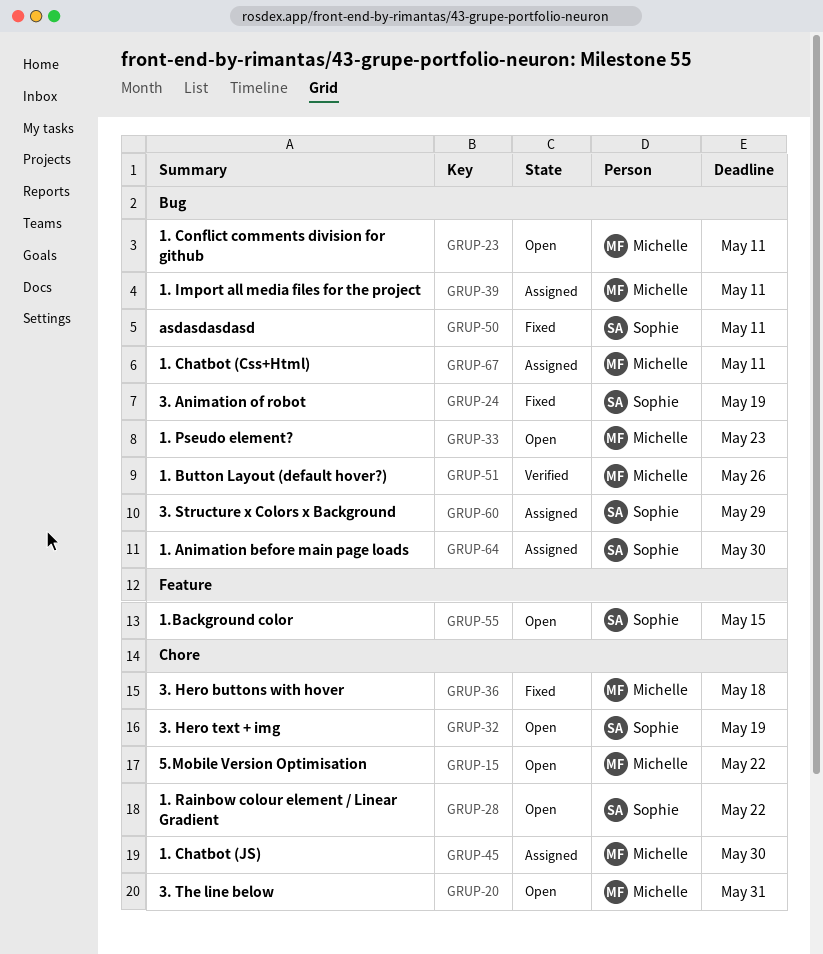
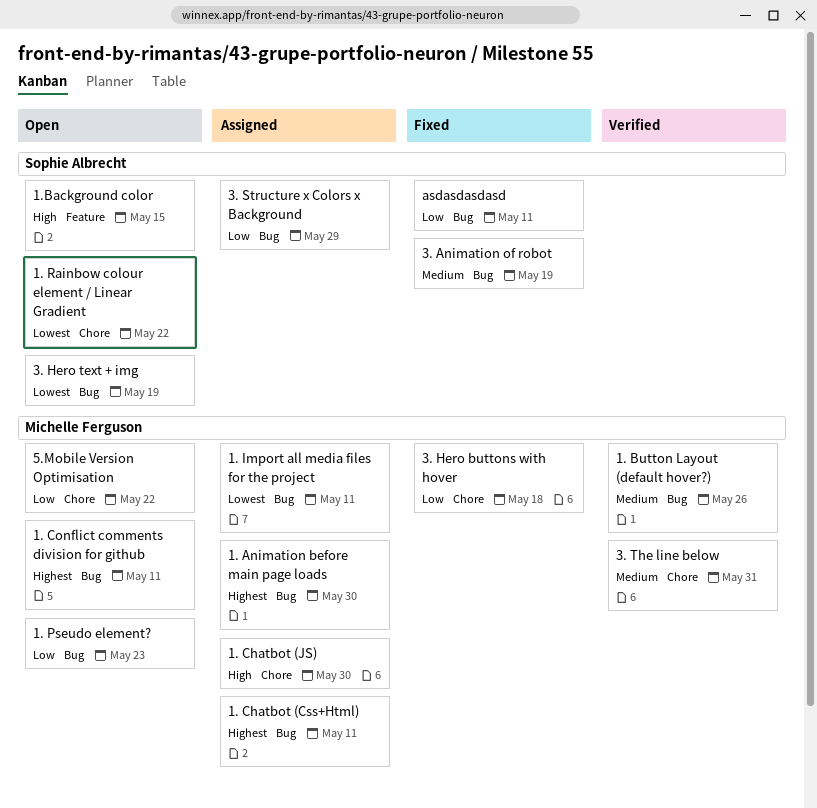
1. Animation before main page loads, owner: Sophie Albrecht -> Michelle Ferguson
3. Hero text + img, label: Chore -> Bug
3. The line below, status: Open -> Verified

